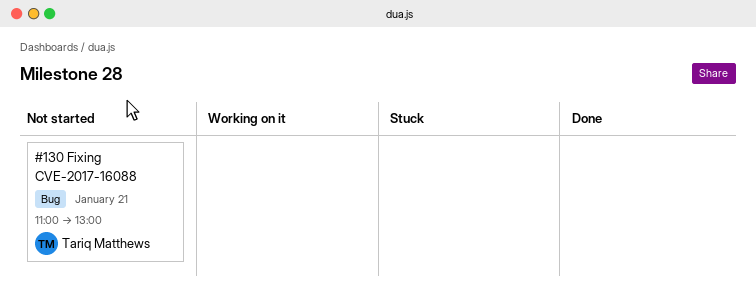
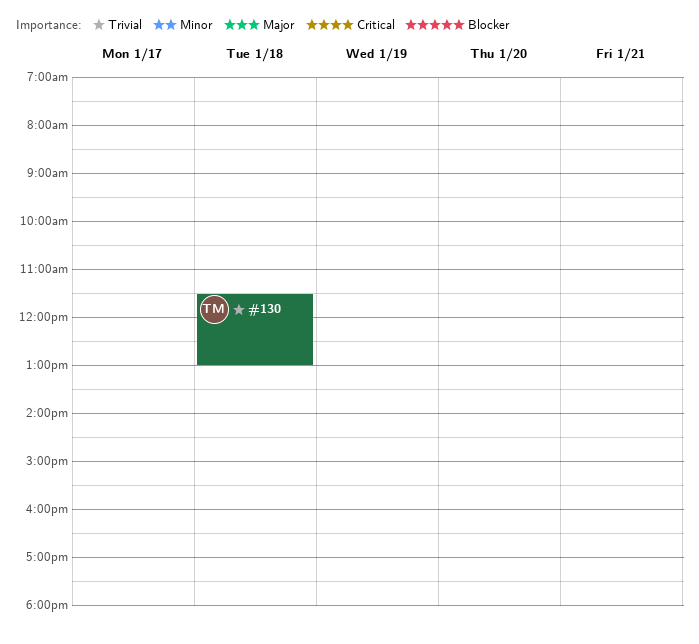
#130, day: Jan 21 -> Jan 18
#130, begins: 11:00 -> 11:30

